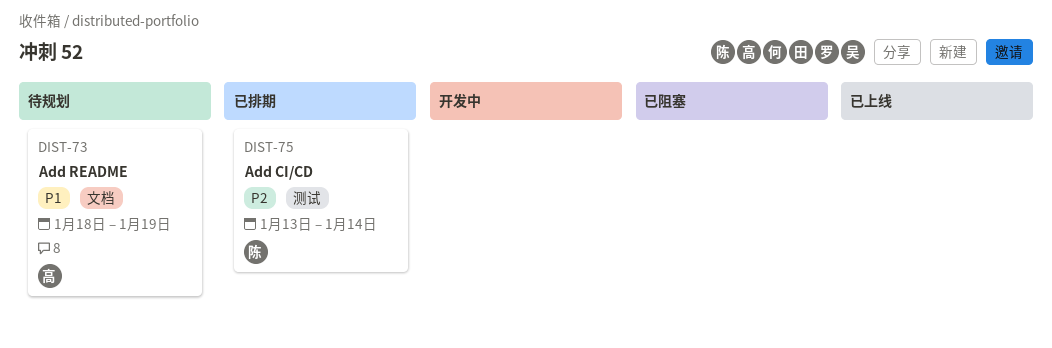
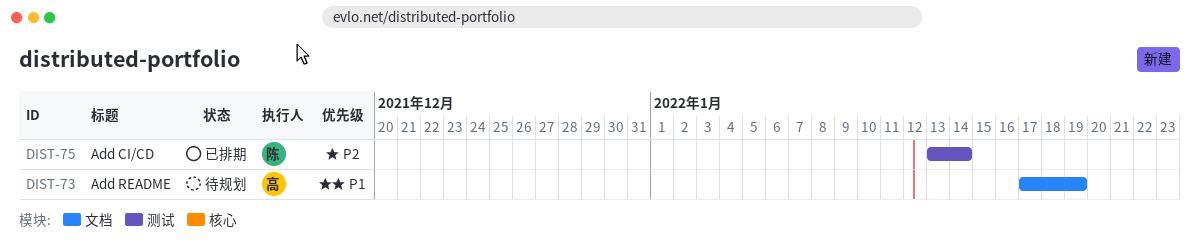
DIST-73, start: Jan 18 -> Jan 17

